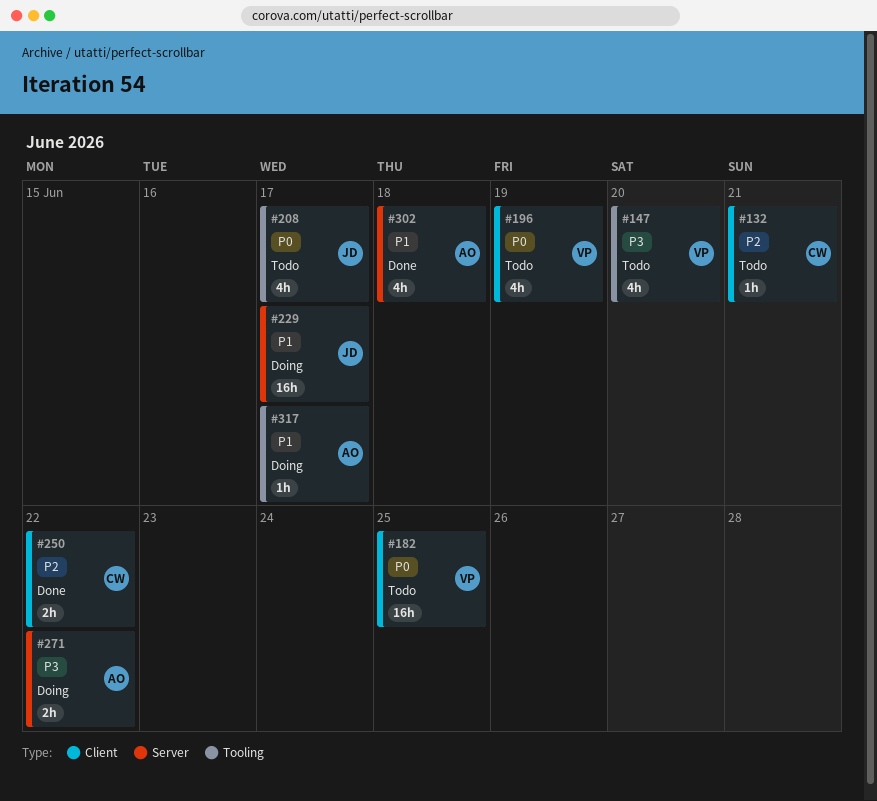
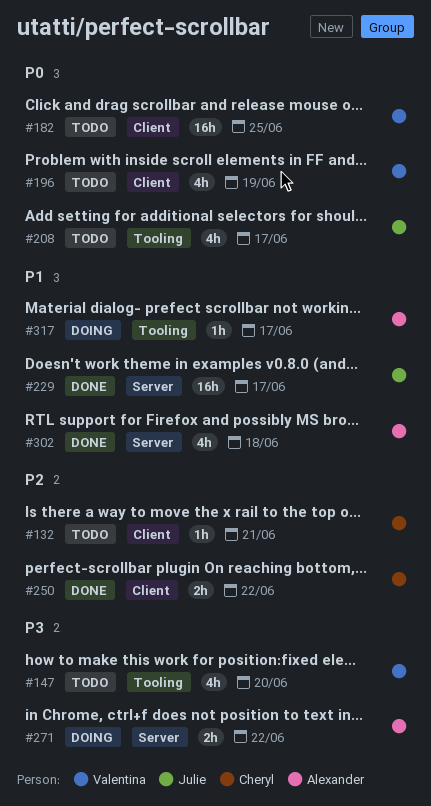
#229, status: Doing -> Done

